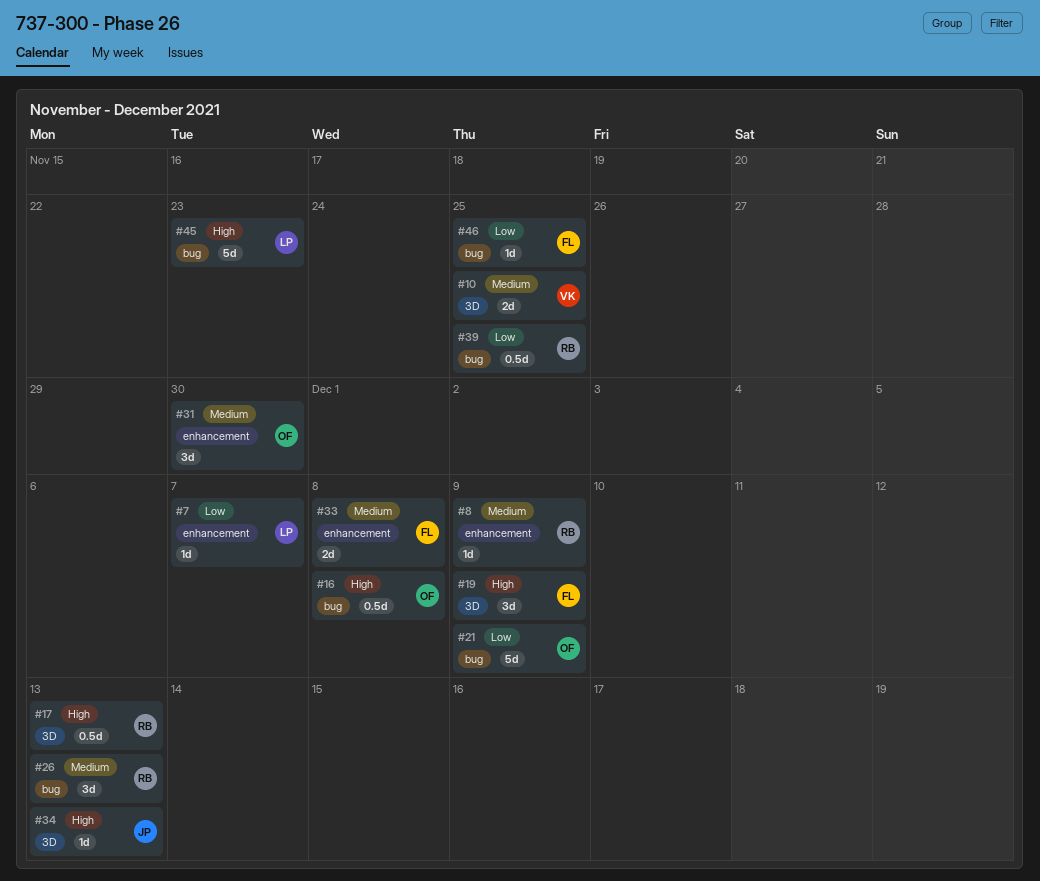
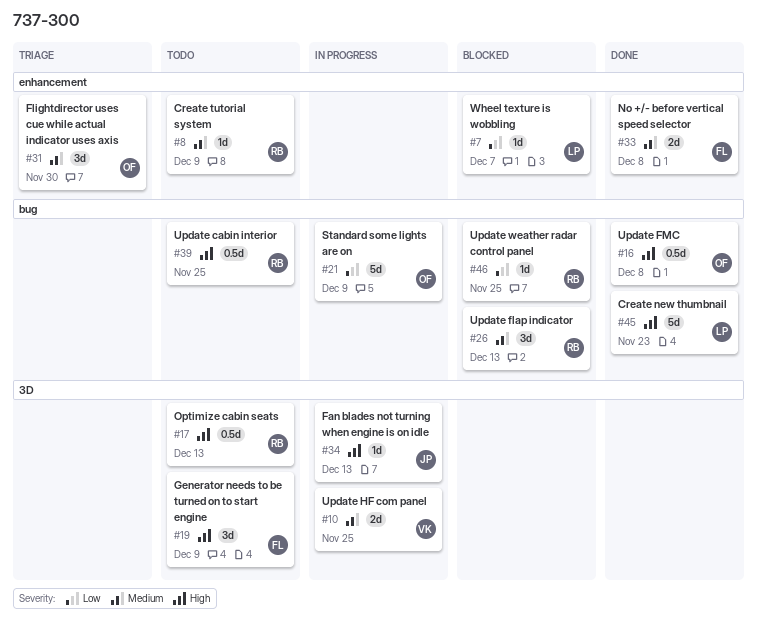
#39, priority: Low -> High
#46, owner: FL -> RB

